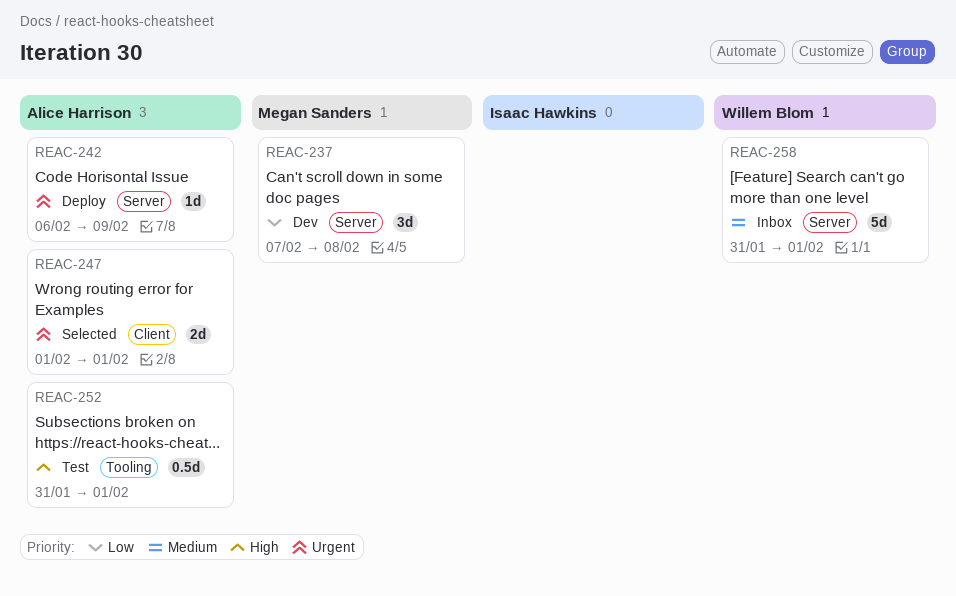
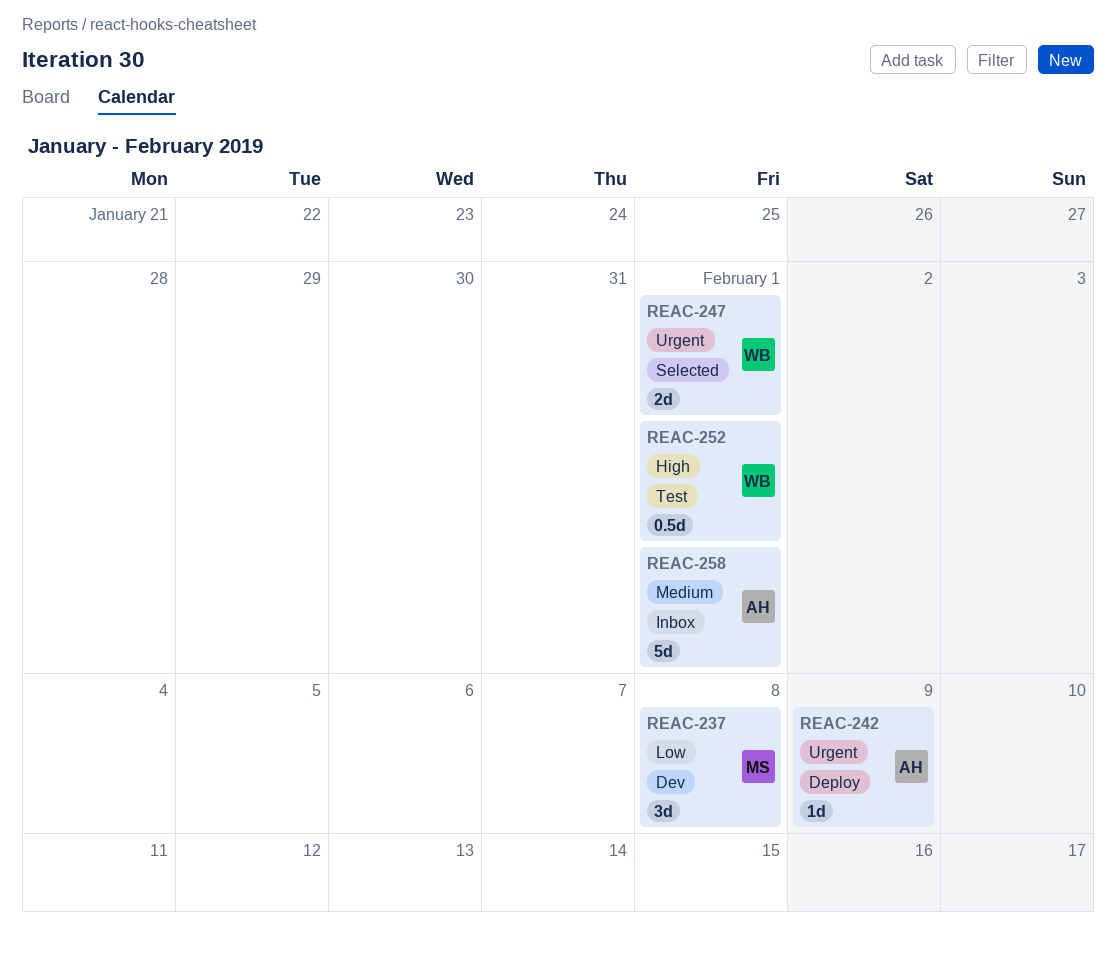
REAC-247, owner: Alice Harrison -> Willem Blom
REAC-252, owner: Alice Harrison -> Willem Blom
REAC-258, owner: Willem Blom -> Alice Harrison

